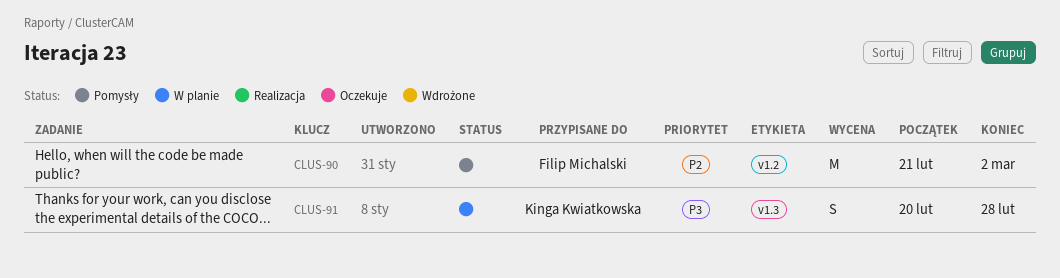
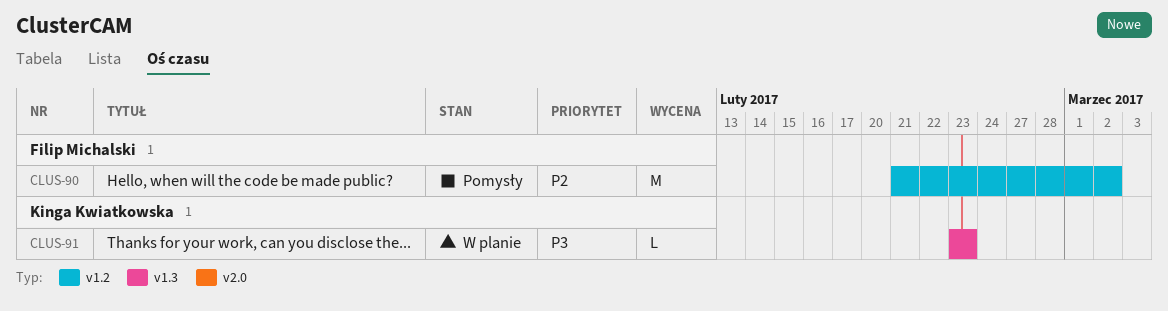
CLUS-91, estimate: S -> L
CLUS-91, start: Feb 20 -> Feb 23
CLUS-91, due: Feb 28 -> Feb 23

